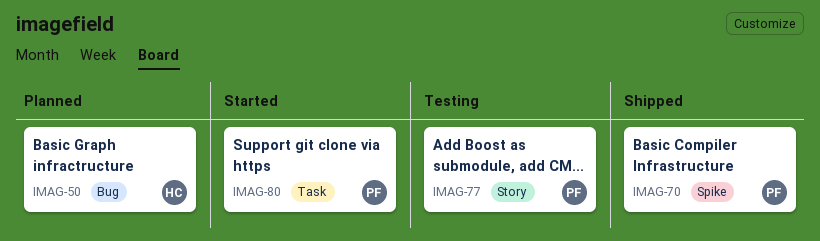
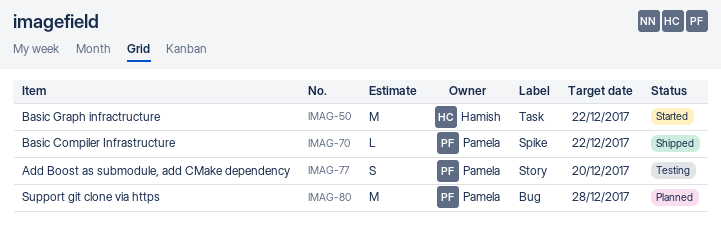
IMAG-50, status: Planned -> Started
IMAG-50, label: Bug -> Task
IMAG-80, status: Started -> Planned
IMAG-80, label: Task -> Bug

